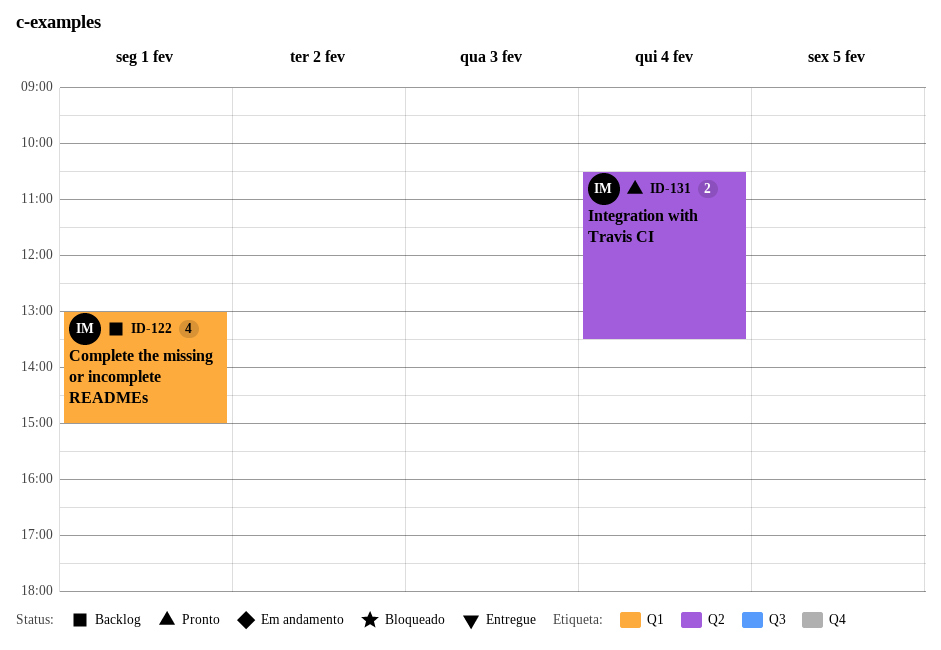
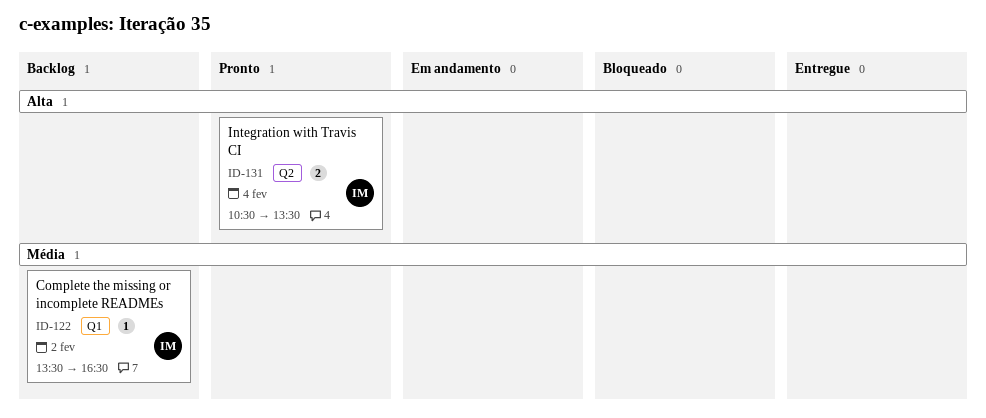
ID-122, estimate: 4 -> 1
ID-122, day: Feb 1 -> Feb 2
ID-122, begins: 13:00 -> 13:30
ID-122, ends: 15:00 -> 16:30

